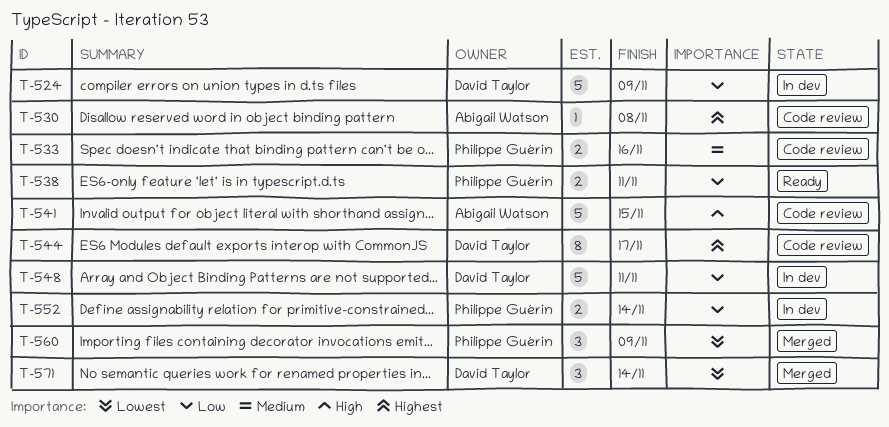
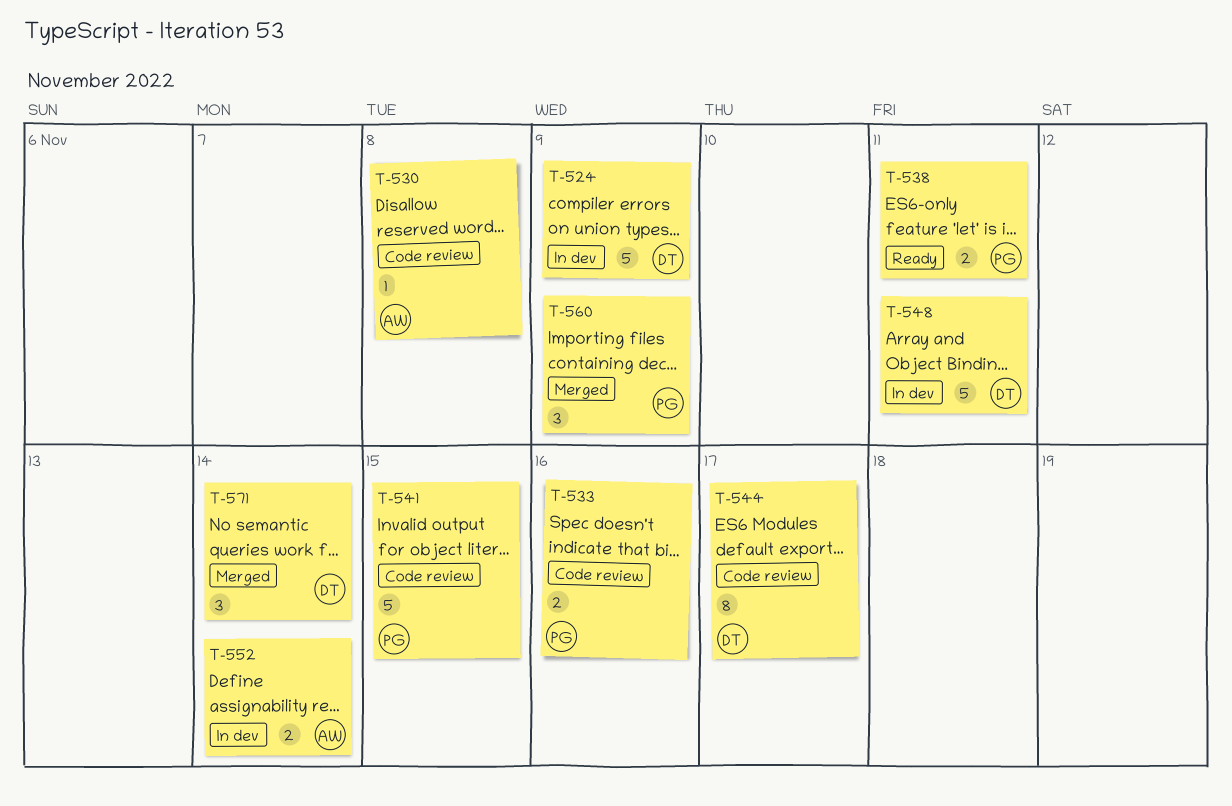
T-541, owner: Abigail Watson -> Philippe Guérin
T-552, owner: Philippe Guérin -> Abigail Watson

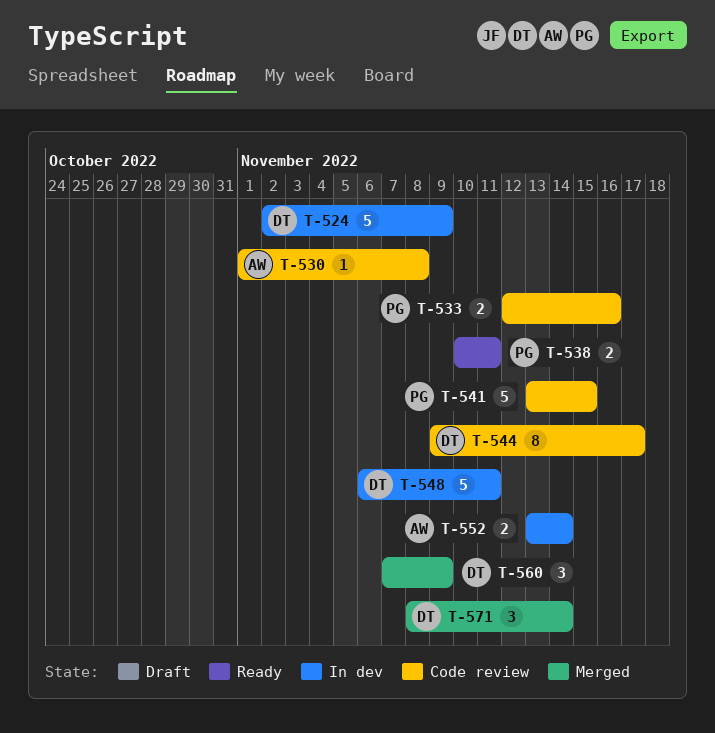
T-560, owner: PG -> DT

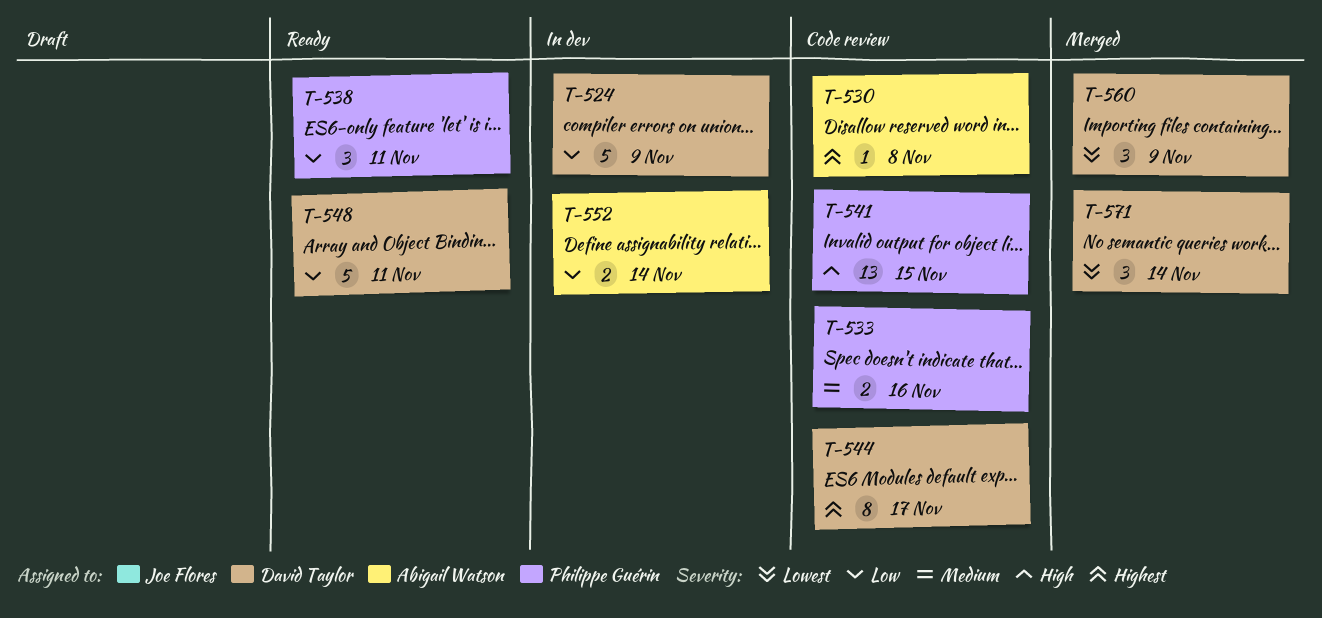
T-538, estimate: 2 -> 3
T-541, estimate: 5 -> 13
T-548, status: In dev -> Ready

